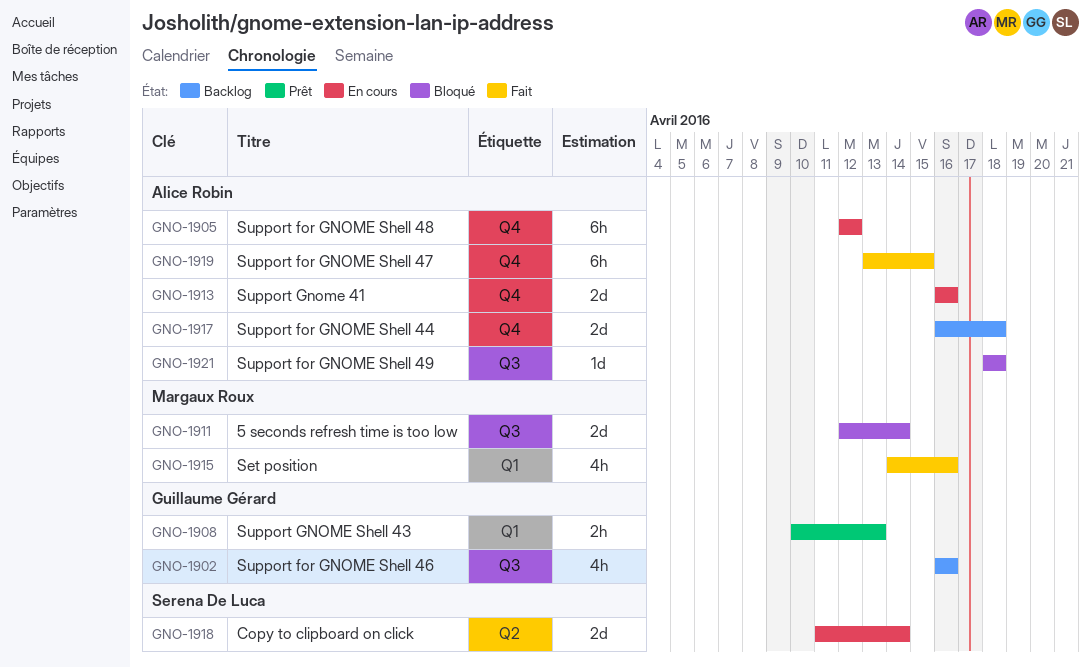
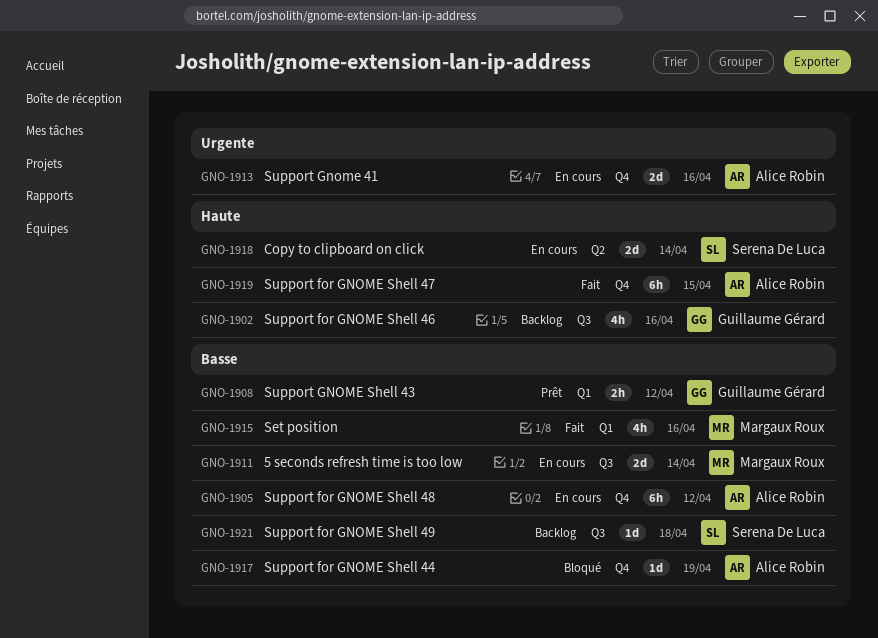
GNO-1908, due: Apr 13 -> Apr 12
GNO-1911, status: Bloqué -> En cours
GNO-1917, status: Backlog -> Bloqué
GNO-1917, estimate: 2d -> 1d
GNO-1917, due: Apr 18 -> Apr 19
GNO-1921, status: Bloqué -> Backlog
GNO-1921, owner: Alice Robin -> Serena De Luca

